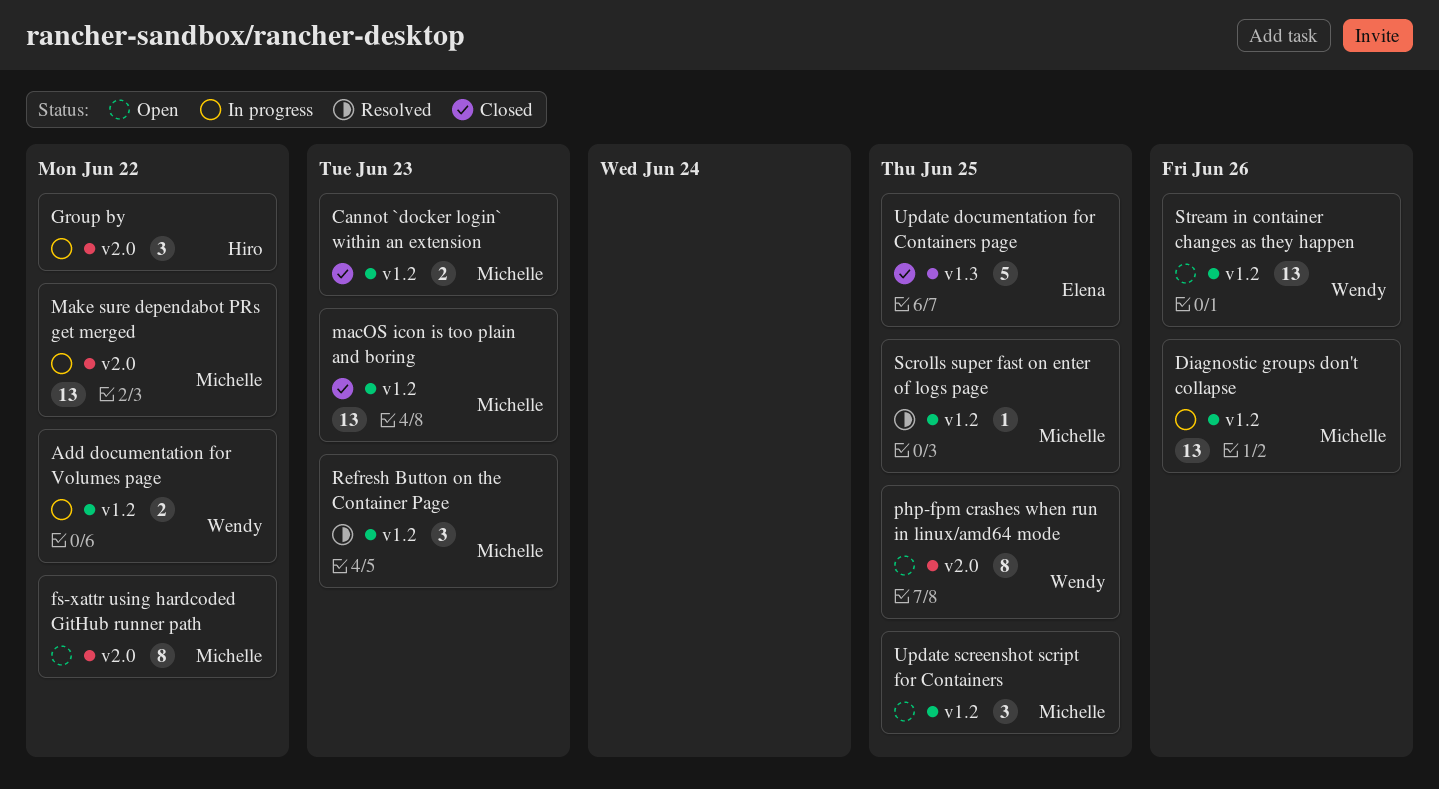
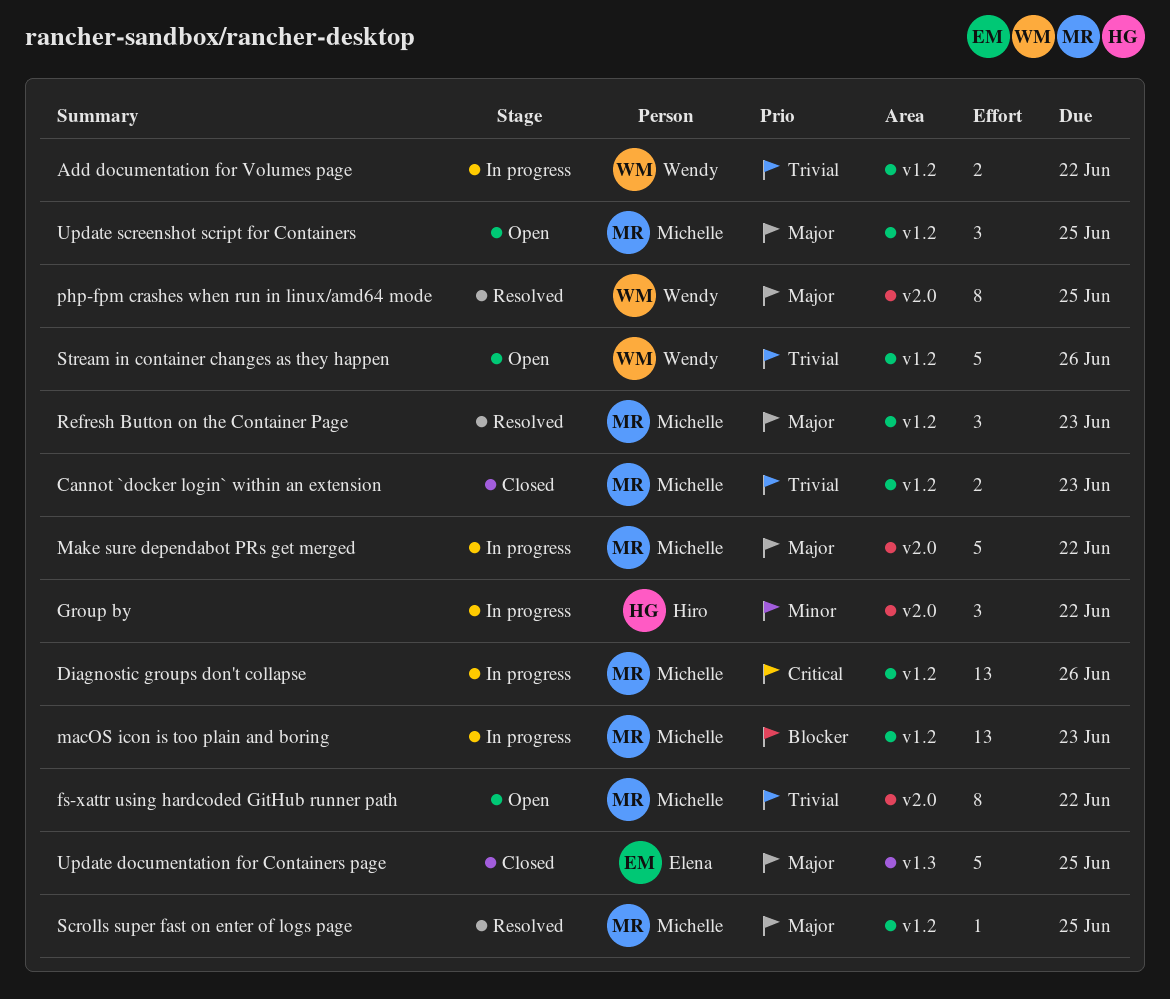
macOS icon is too plain and boring, status: Closed -> In progress
Make sure dependabot PRs get merged, estimate: 13 -> 5
php-fpm crashes when run in linux/amd64 mode, status: Open -> Resolved
Stream in container changes as they happen, estimate: 13 -> 5

